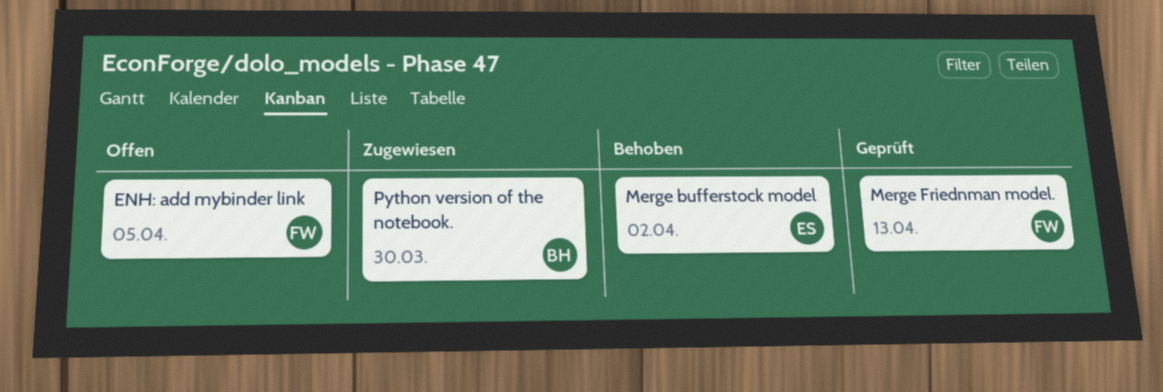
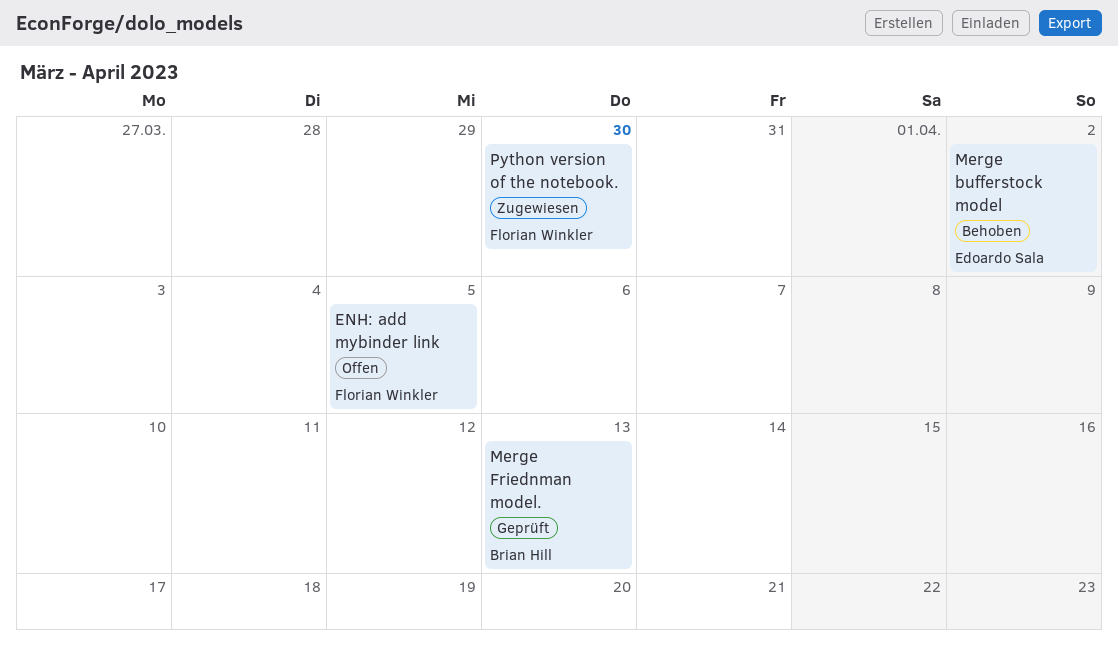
Merge Friednman model., owner: Florian Winkler -> Brian Hill
Python version of the notebook., owner: Brian Hill -> Florian Winkler

